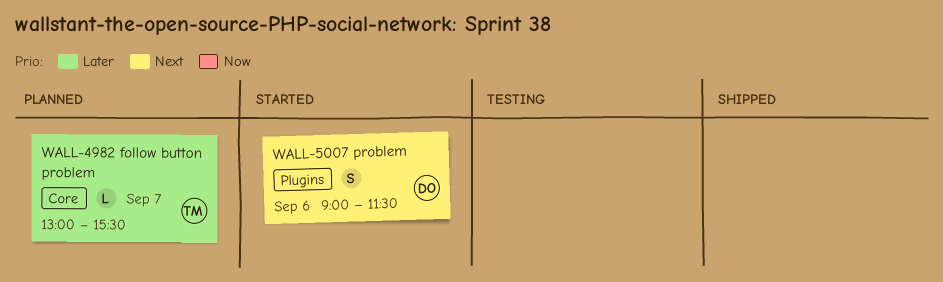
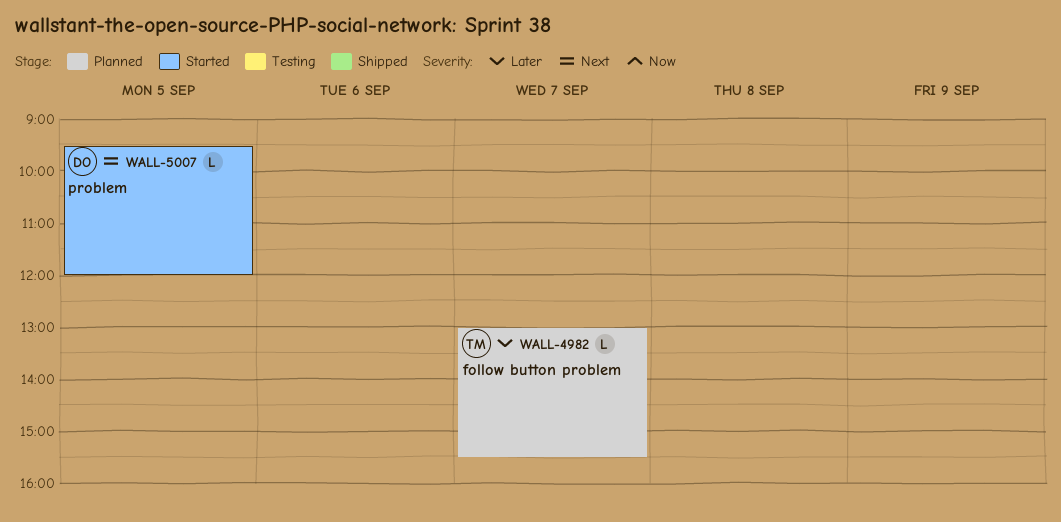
WALL-5007, estimate: S -> L
WALL-5007, day: Sep 6 -> Sep 5
WALL-5007, begins: 09:00 -> 09:30
WALL-5007, ends: 11:30 -> 12:00

